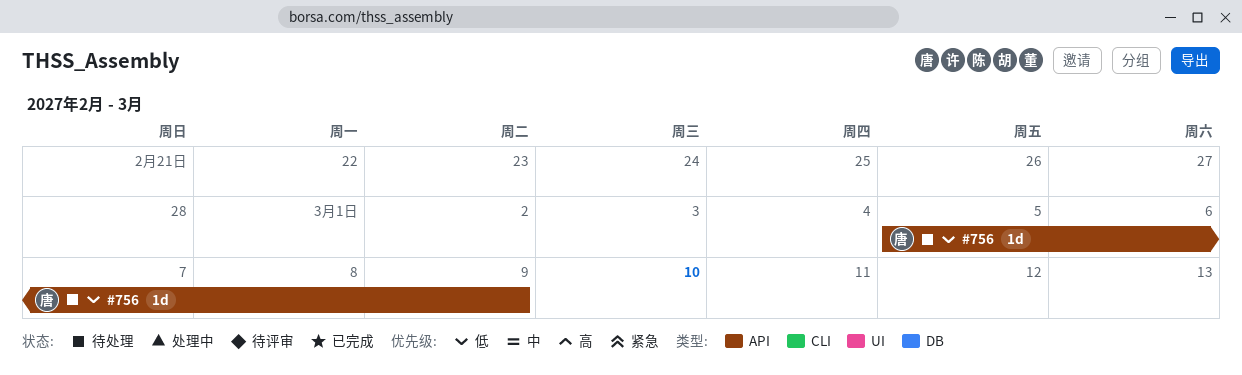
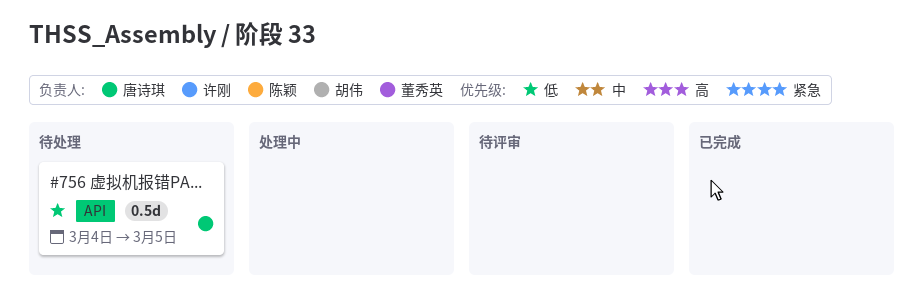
#756, estimate: 1d -> 0.5d
#756, start: Mar 5 -> Mar 4
#756, due: Mar 9 -> Mar 5

